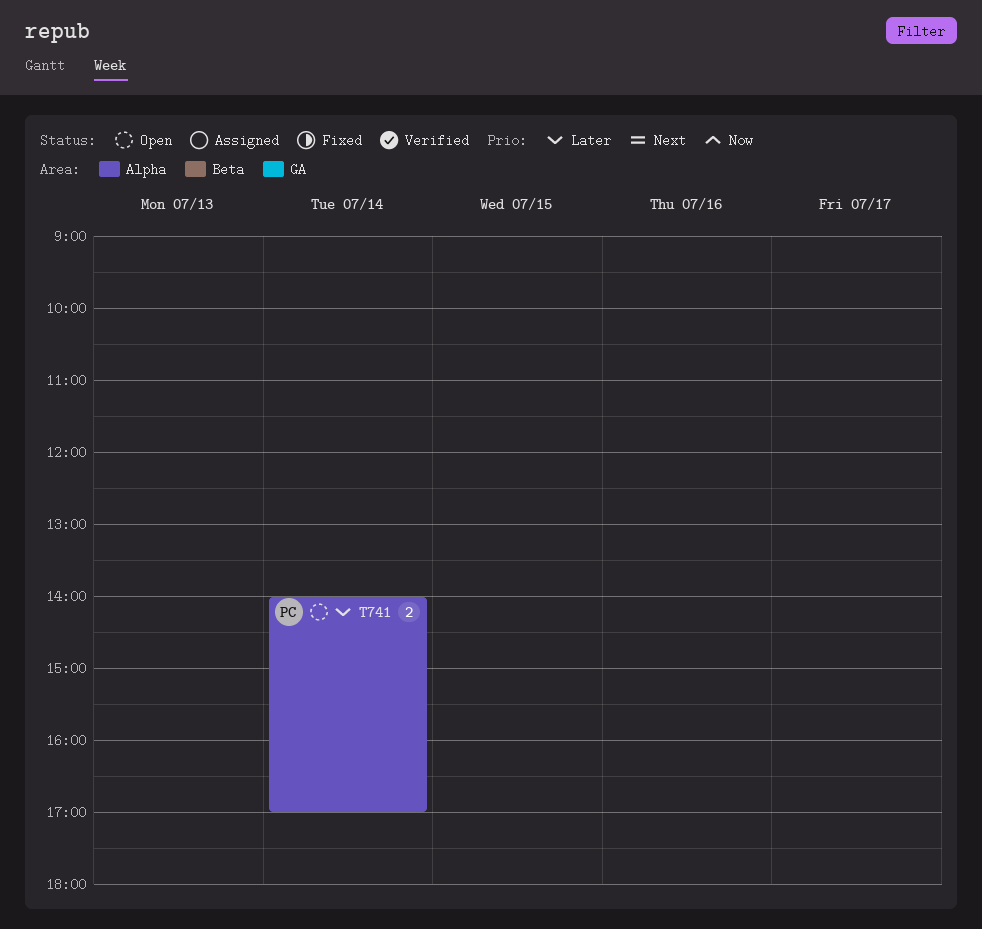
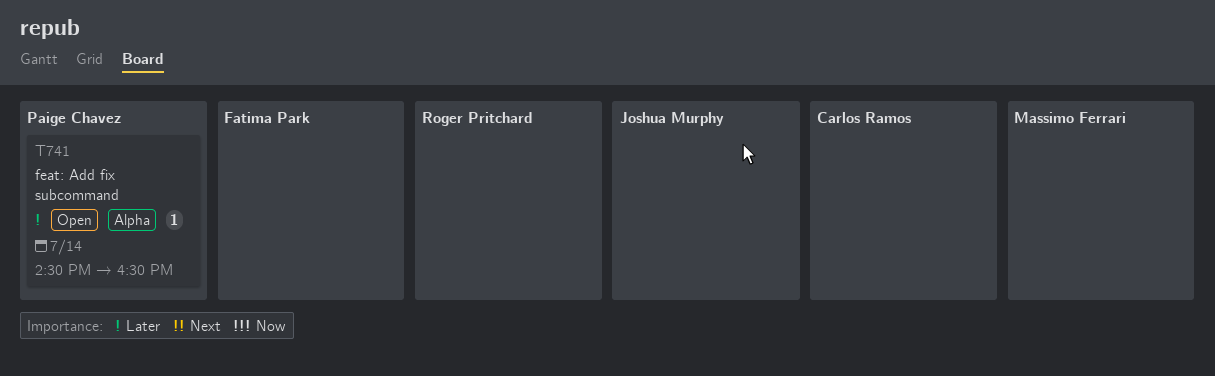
T741, estimate: 2 -> 1
T741, begins: 14:00 -> 14:30
T741, ends: 17:00 -> 16:30

